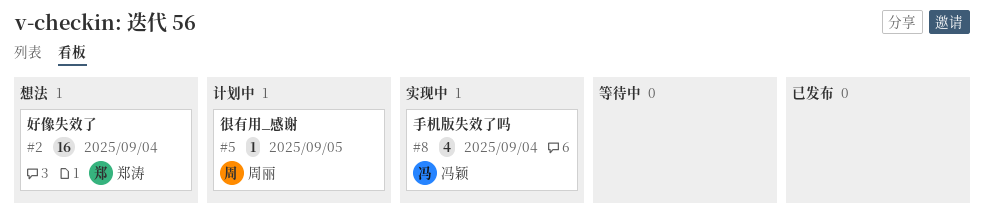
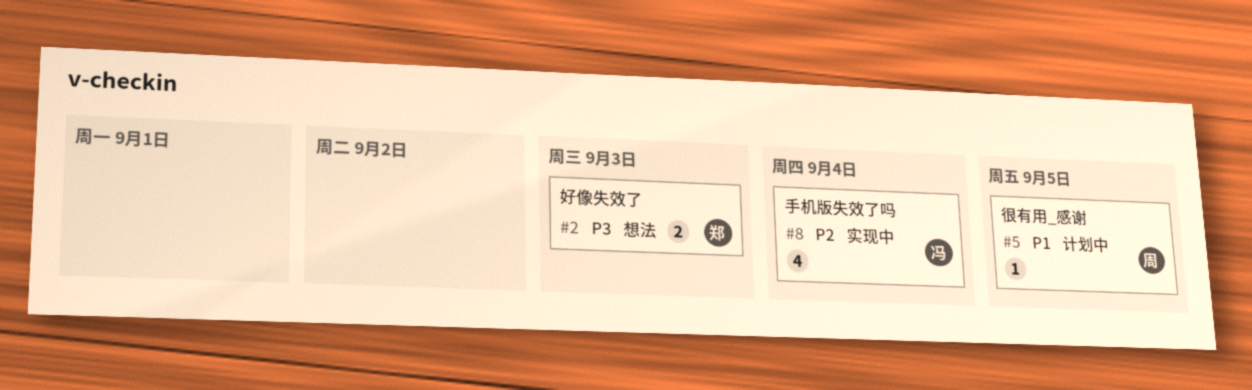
#2, estimate: 16 -> 2
#2, due: Sep 4 -> Sep 3

